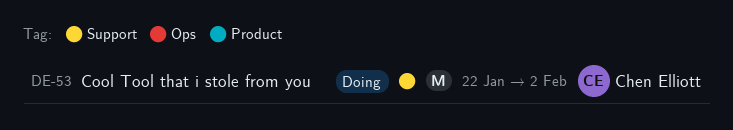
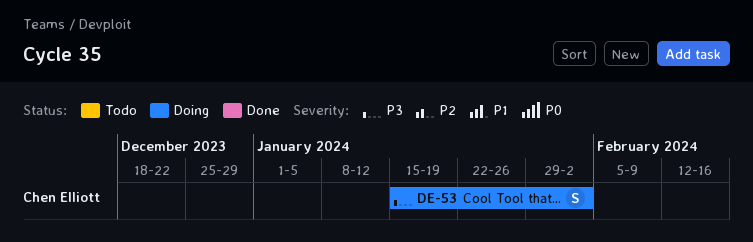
DE-53, estimate: M -> S
DE-53, start: Jan 22 -> Jan 15

